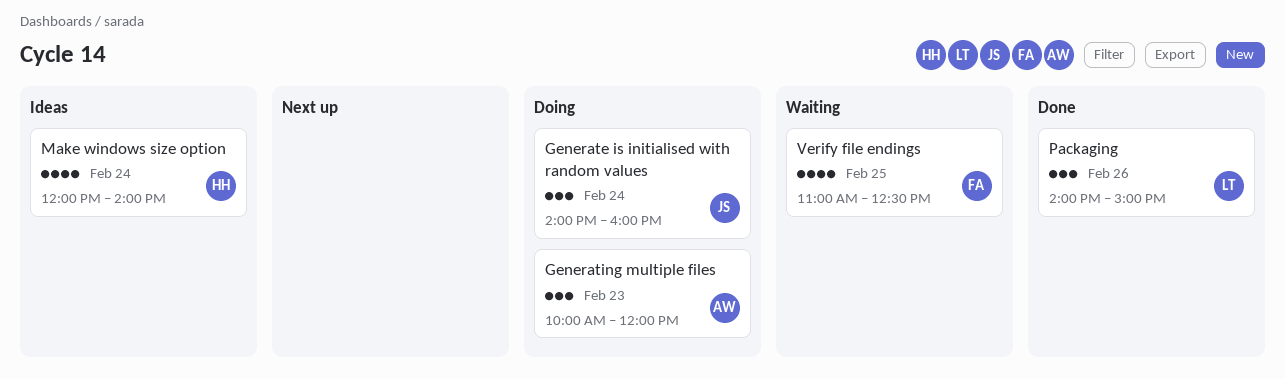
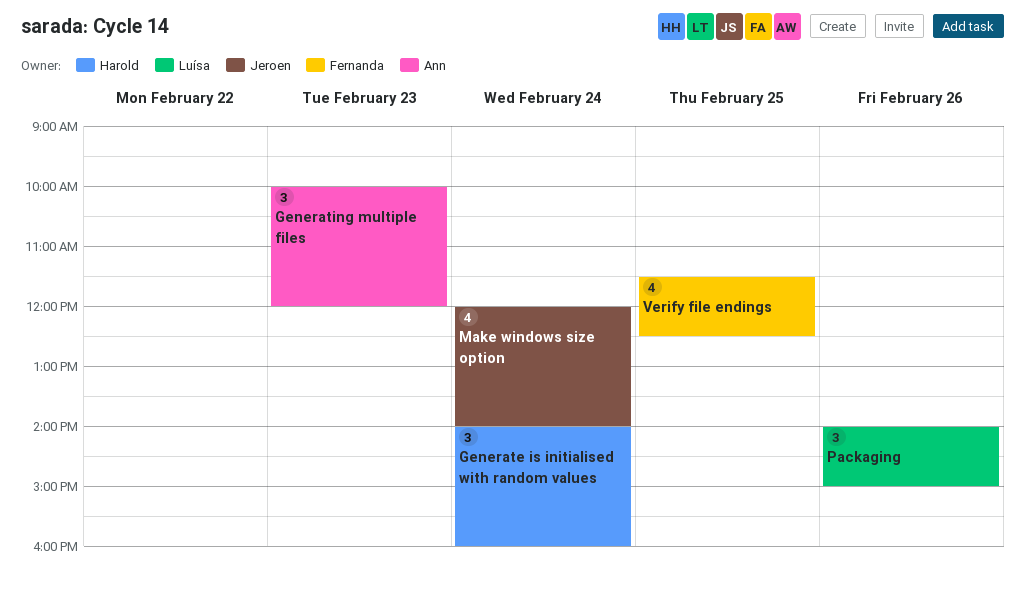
Generate is initialised with random values, owner: Jeroen -> Harold
Make windows size option, owner: Harold -> Jeroen
Verify file endings, begins: 11:00 -> 11:30

